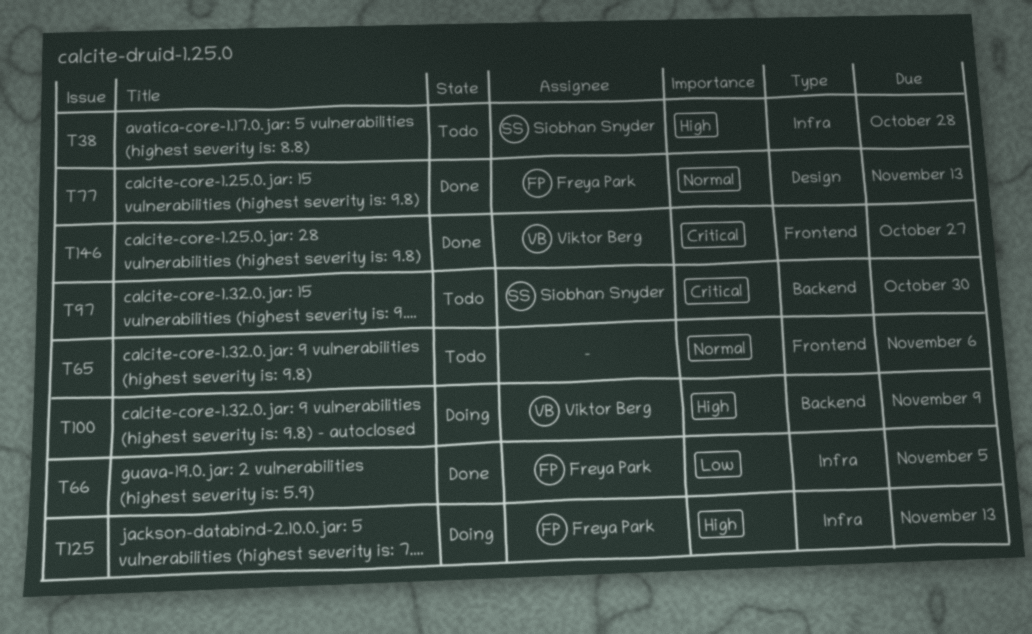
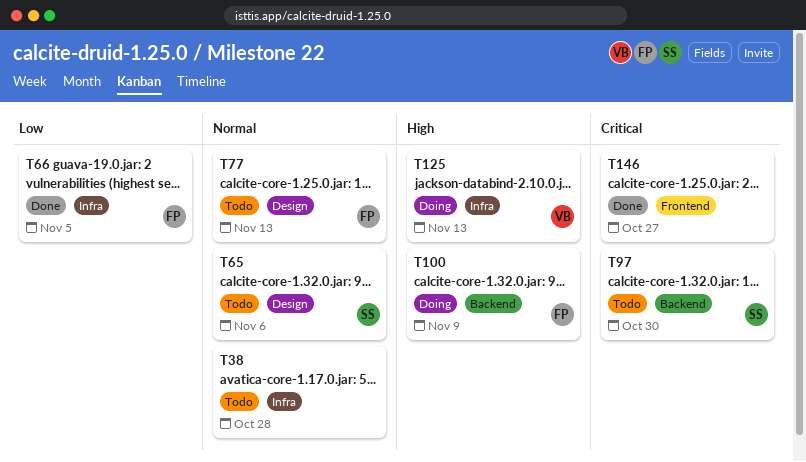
T38, owner: Siobhan Snyder -> none
T38, priority: High -> Normal
T65, owner: none -> Siobhan Snyder
T65, label: Frontend -> Design
T77, status: Done -> Todo
T100, owner: Viktor Berg -> Freya Park
T125, owner: Freya Park -> Viktor Berg
T146, owner: Viktor Berg -> none

